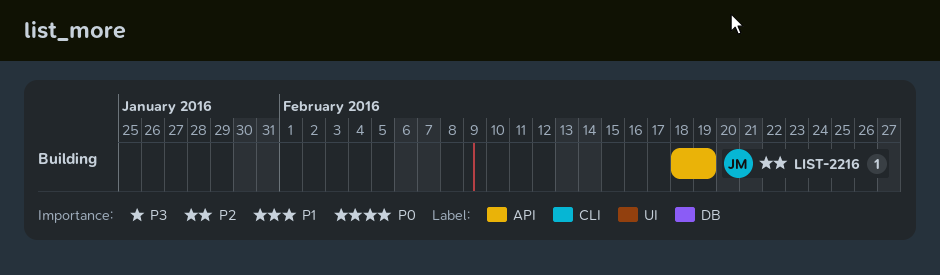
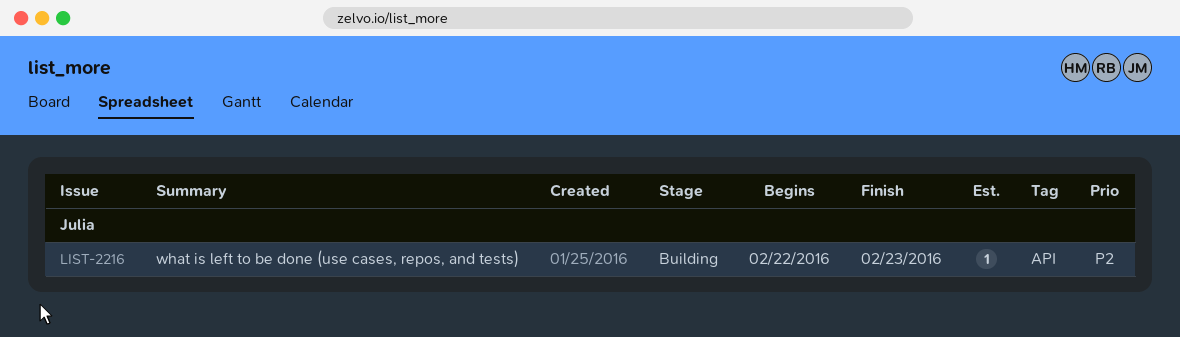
LIST-2216, start: Feb 18 -> Feb 22
LIST-2216, due: Feb 19 -> Feb 23

